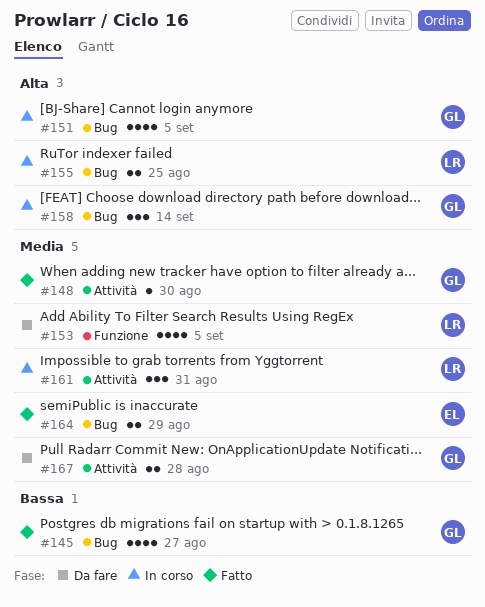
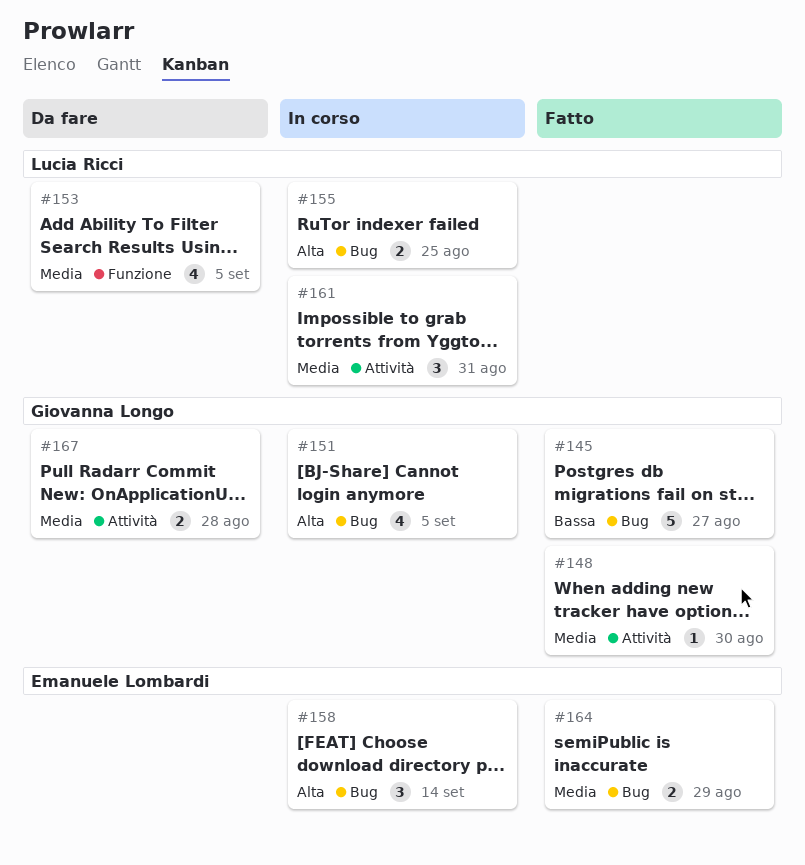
#145, estimate: 4 -> 5
#158, owner: Giovanna Longo -> Emanuele Lombardi

